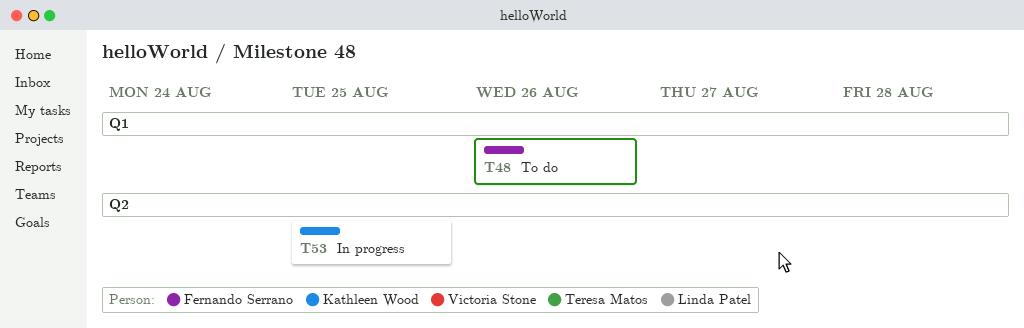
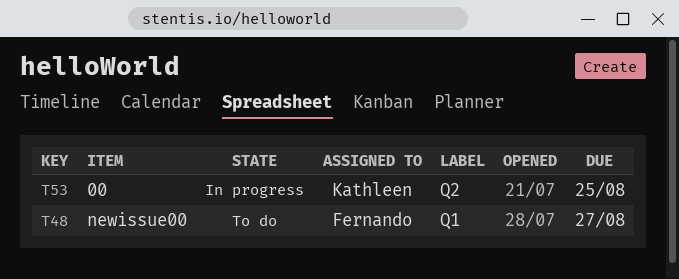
T48, due: Aug 26 -> Aug 27

